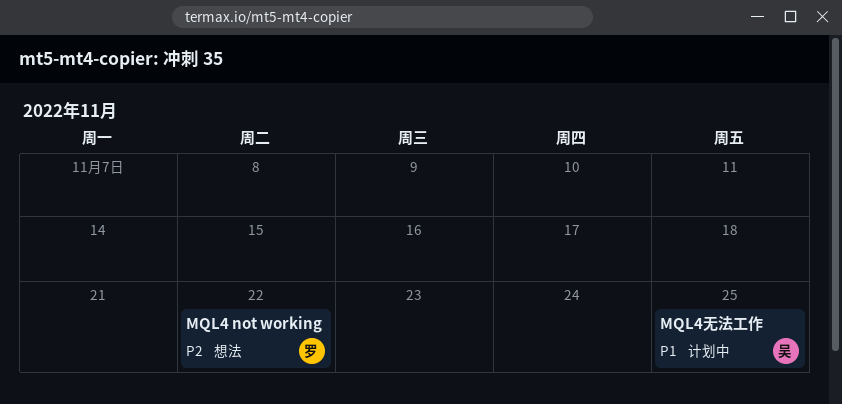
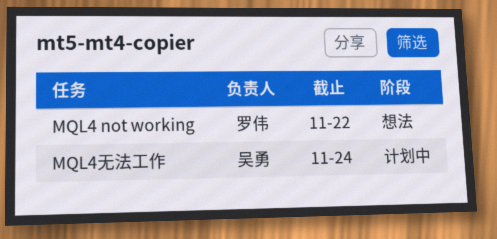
MQL4无法工作, due: Nov 25 -> Nov 24

